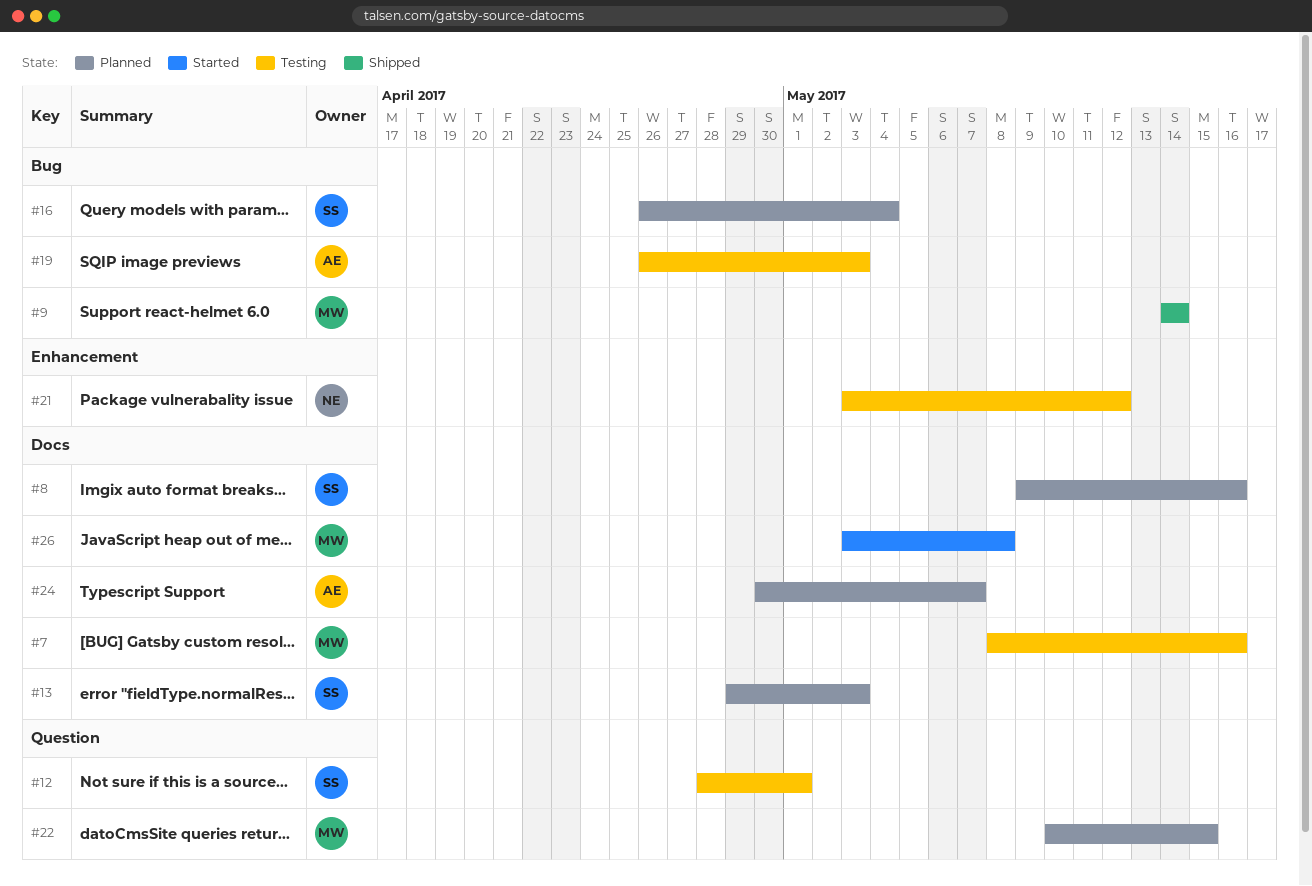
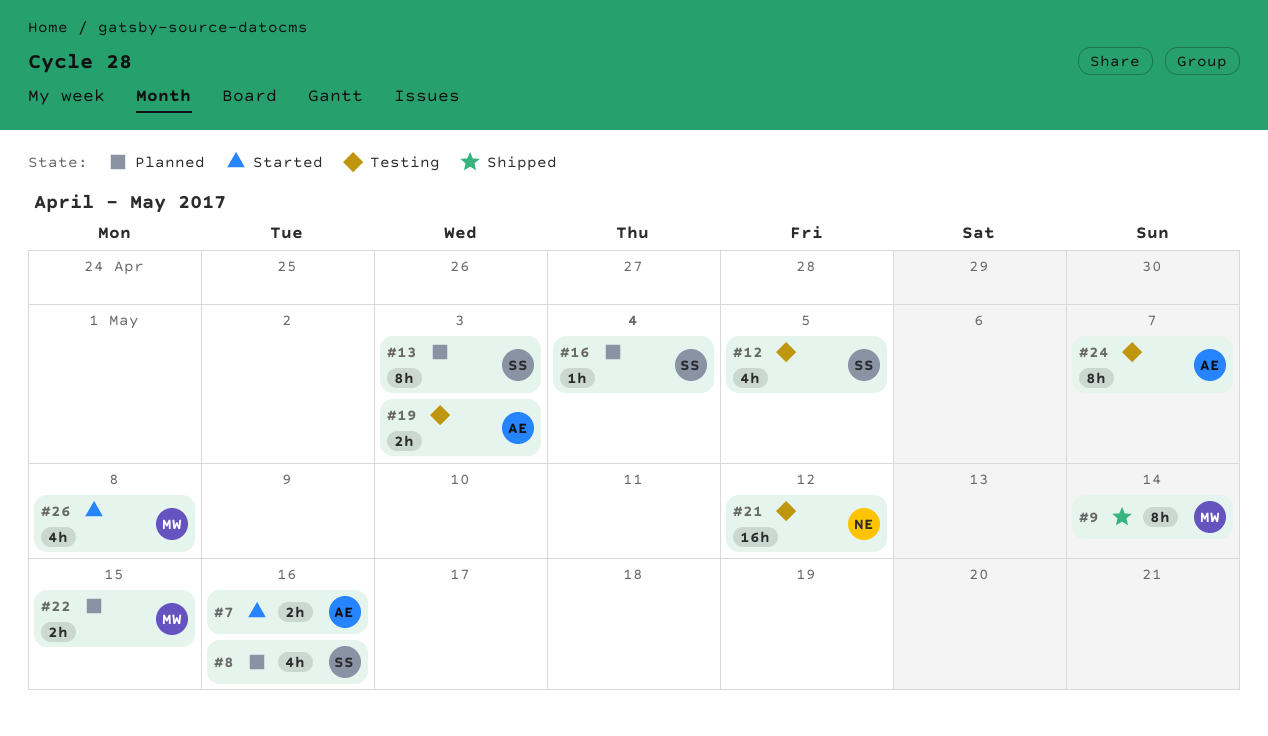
#7, status: Testing -> Started
#7, owner: MW -> AE
#12, due: May 1 -> May 5
#24, status: Planned -> Testing

